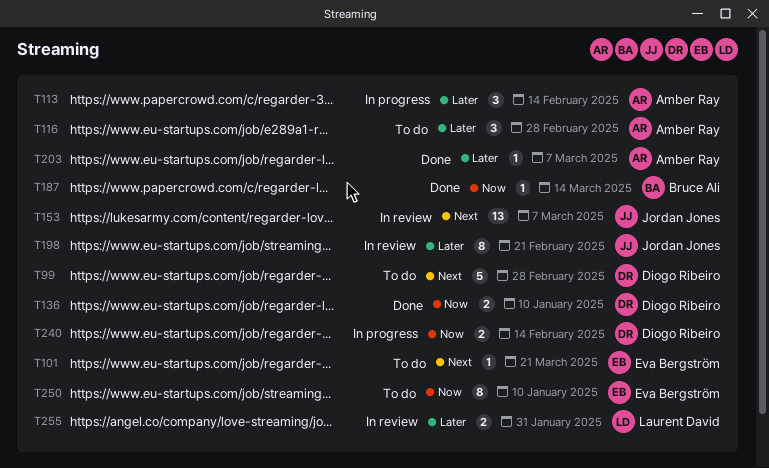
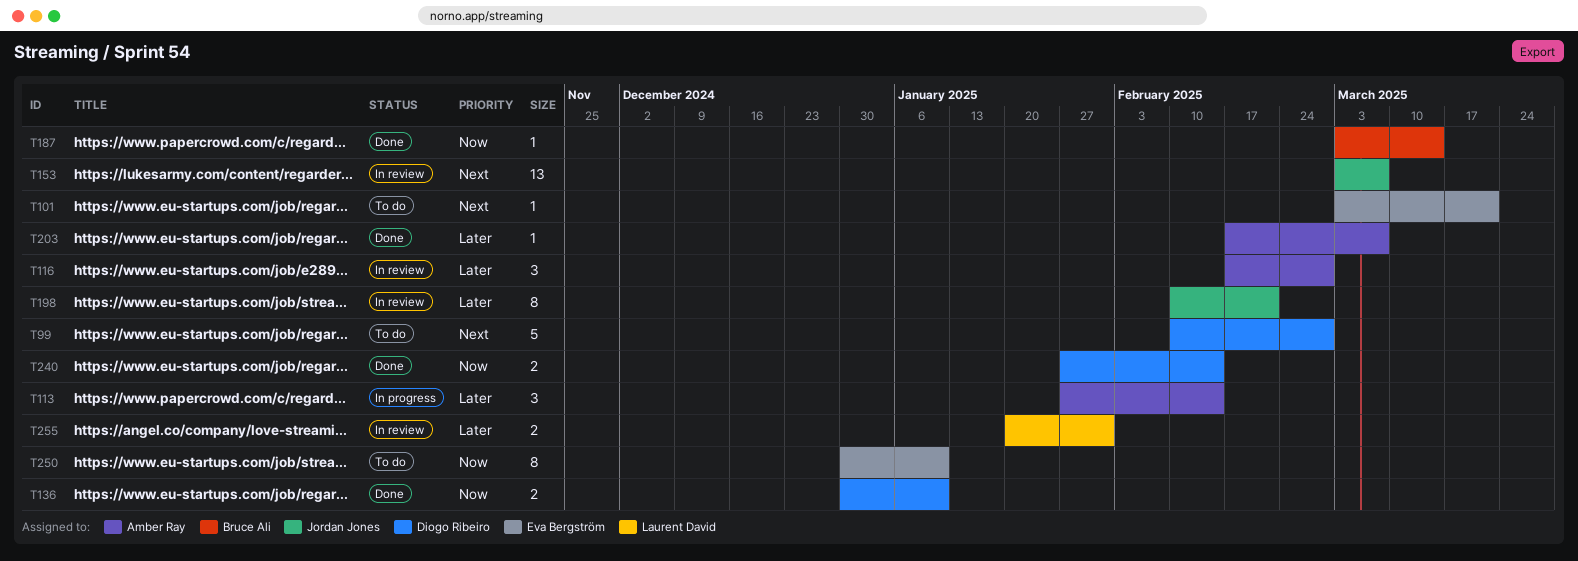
T116, status: To do -> In review
T240, status: In progress -> Done

